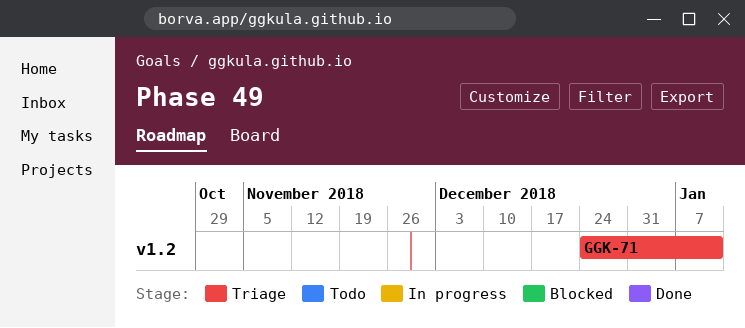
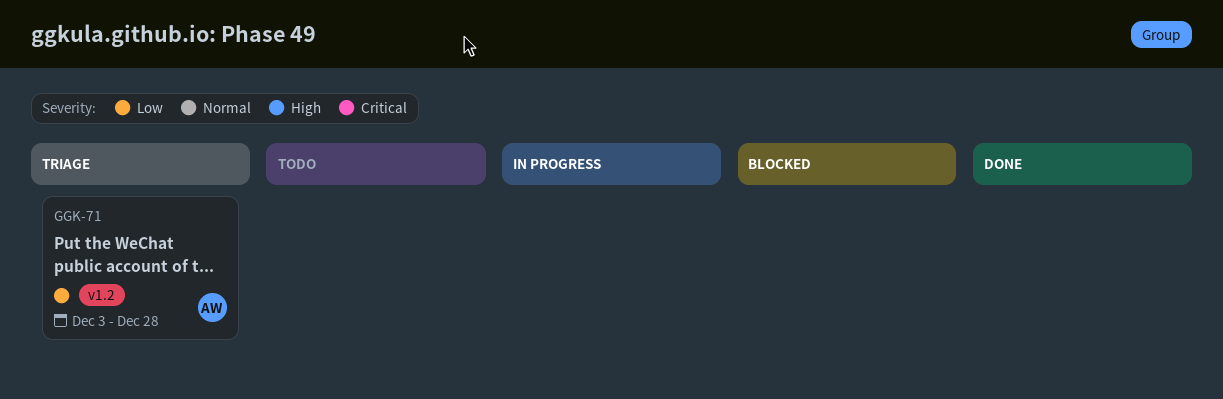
GGK-71, start: Dec 24 -> Dec 3
GGK-71, due: Jan 11 -> Dec 28

